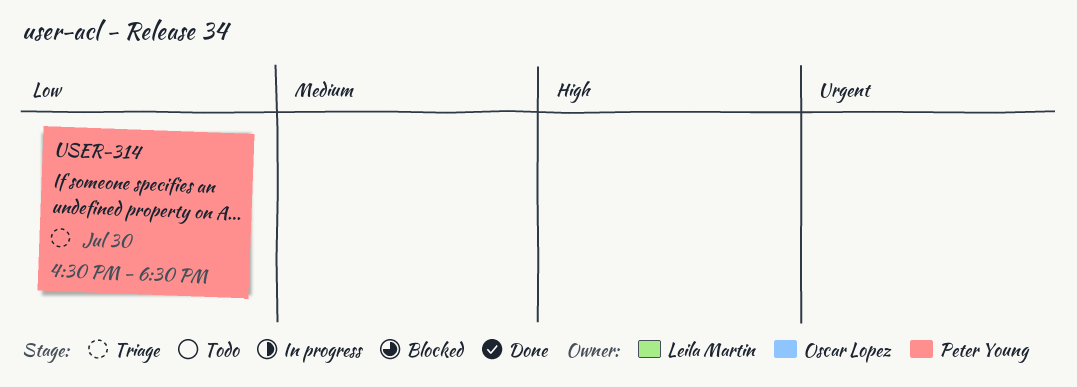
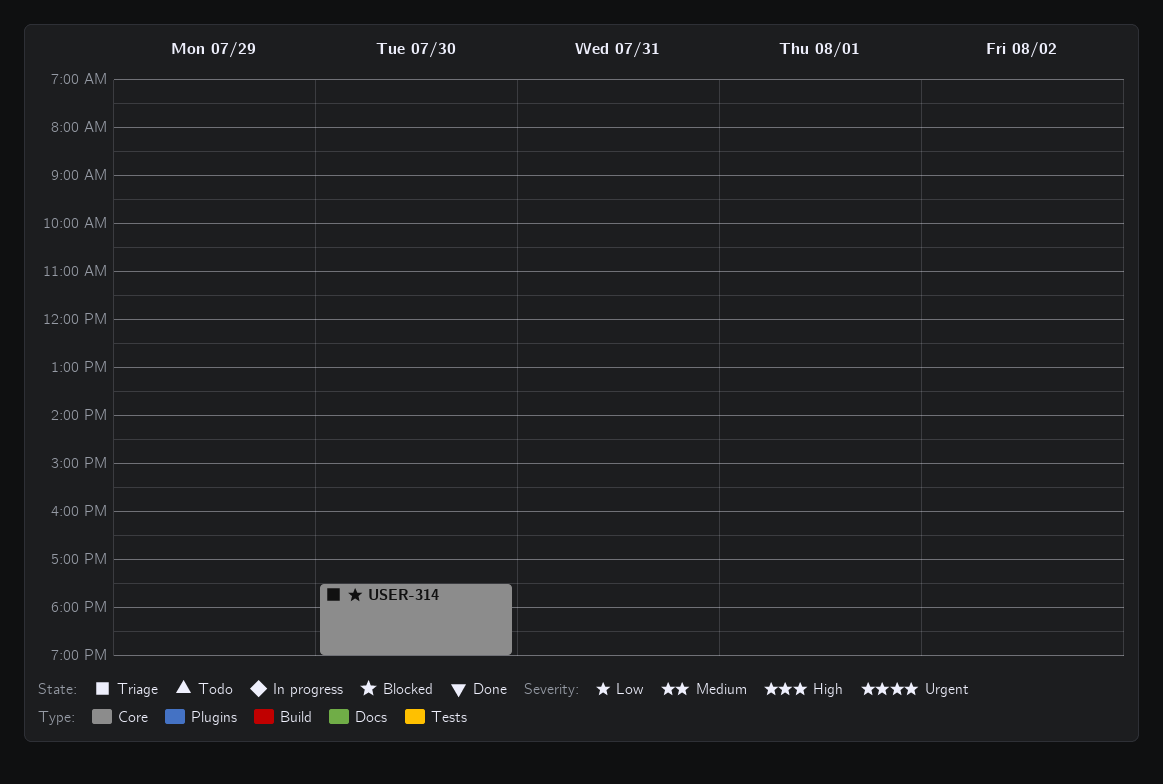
USER-314, begins: 16:30 -> 17:30
USER-314, ends: 18:30 -> 19:00

